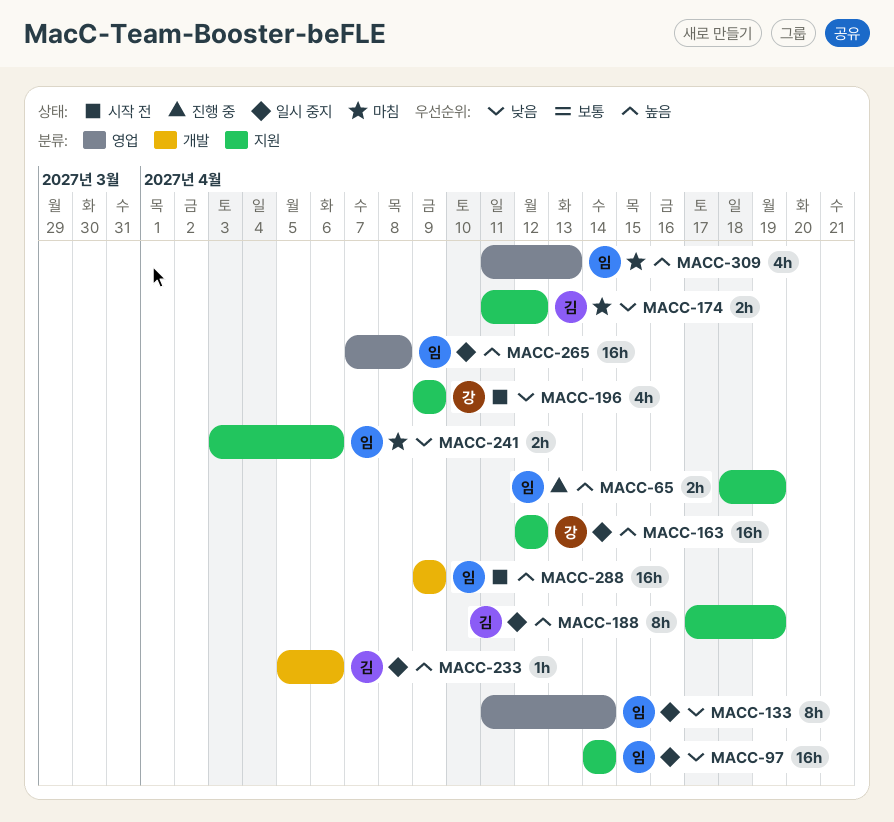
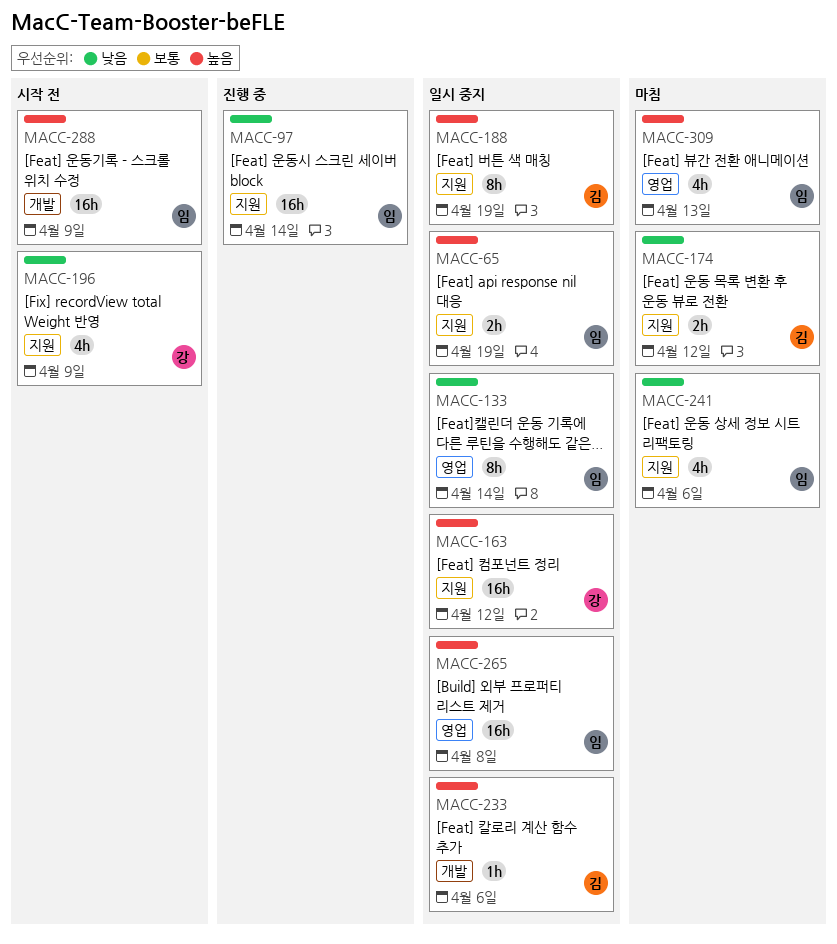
MACC-65, status: 진행 중 -> 일시 중지
MACC-97, status: 일시 중지 -> 진행 중
MACC-241, estimate: 2h -> 4h

